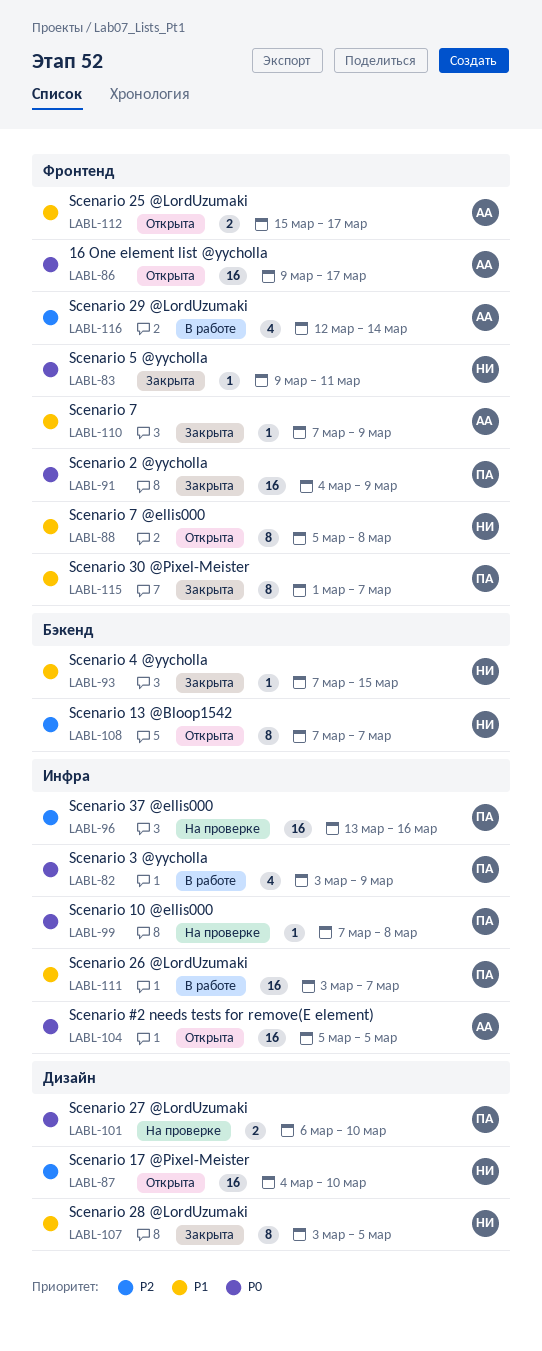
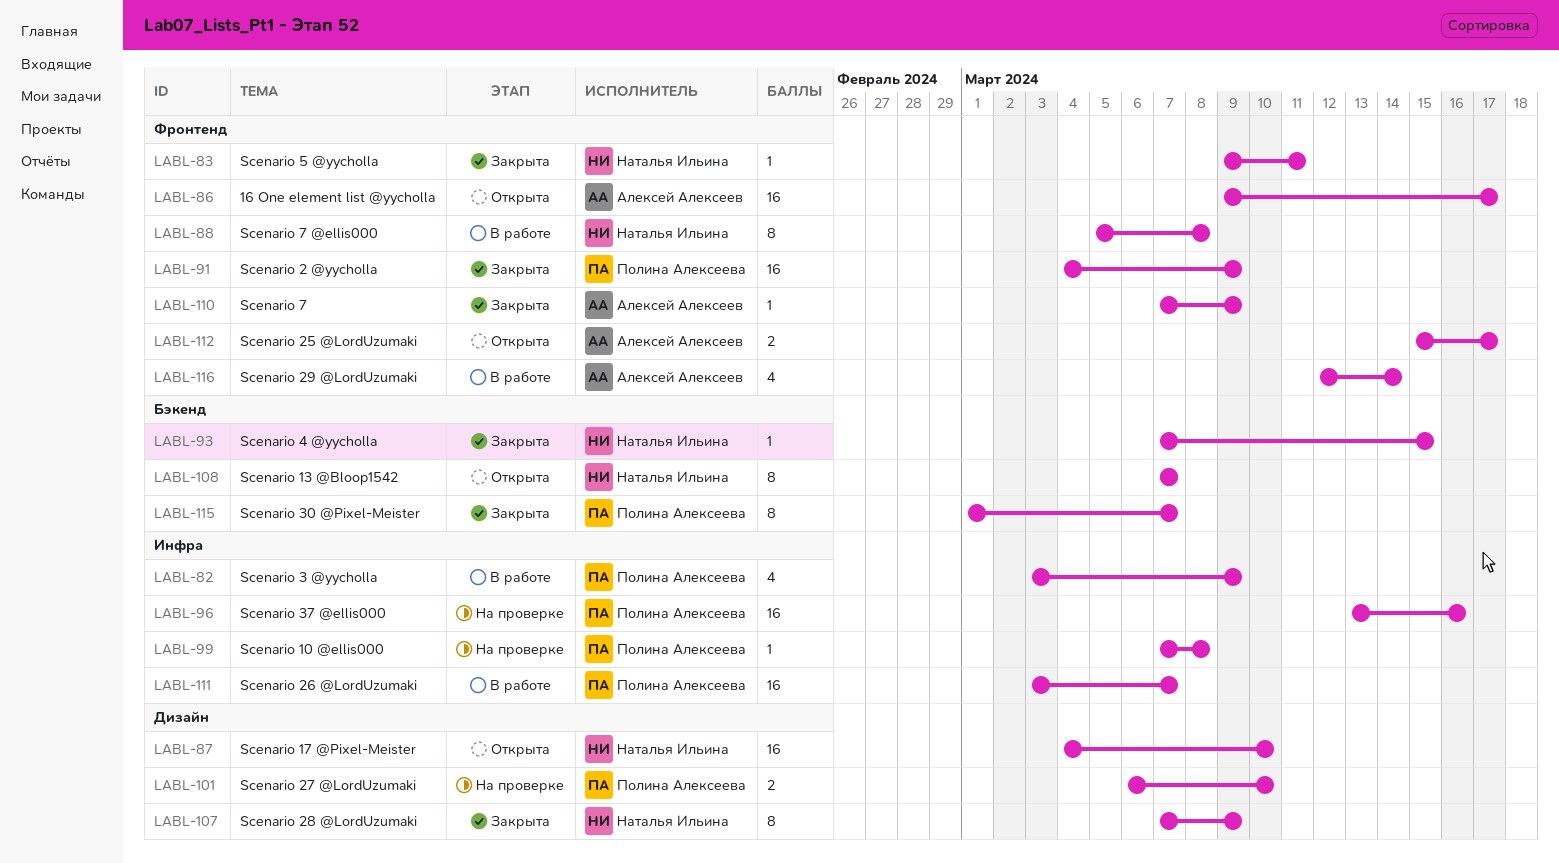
LABL-88, status: Открыта -> В работе
LABL-104: present -> none
LABL-107, start: Mar 3 -> Mar 7
LABL-107, due: Mar 5 -> Mar 9
LABL-115, label: Фронтенд -> Бэкенд

